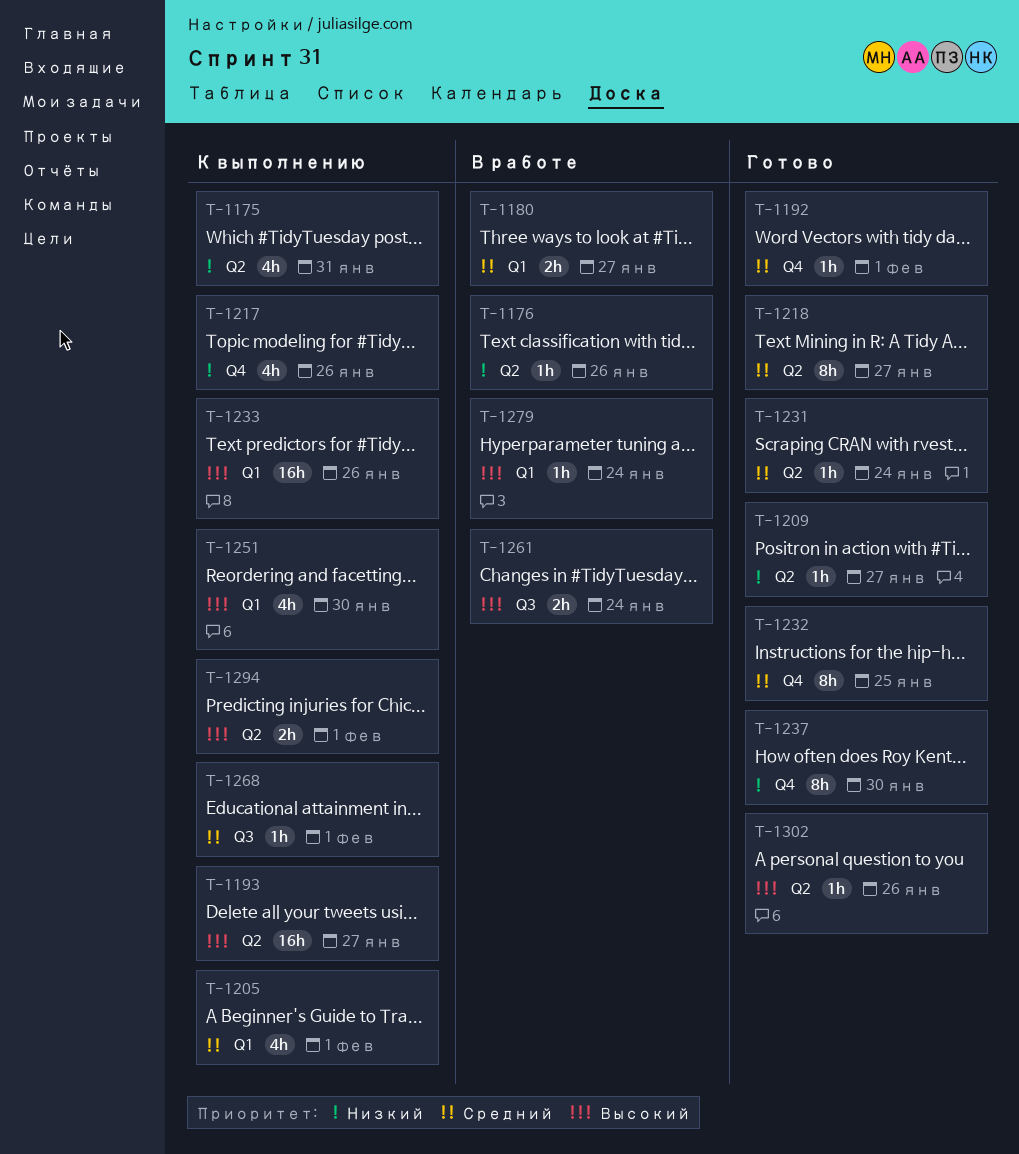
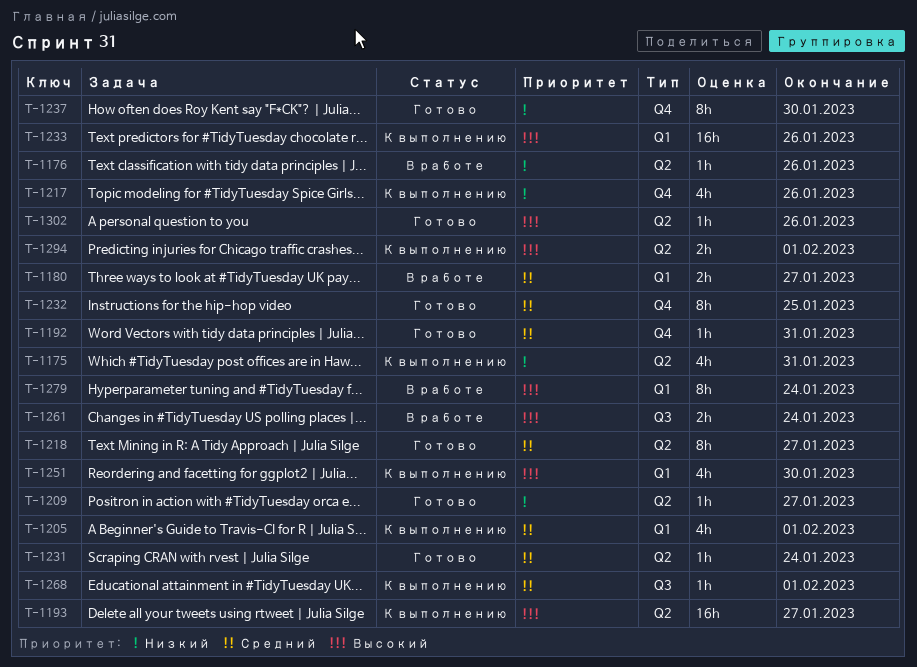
T-1192, due: Feb 1 -> Jan 31
T-1279, estimate: 1h -> 8h

